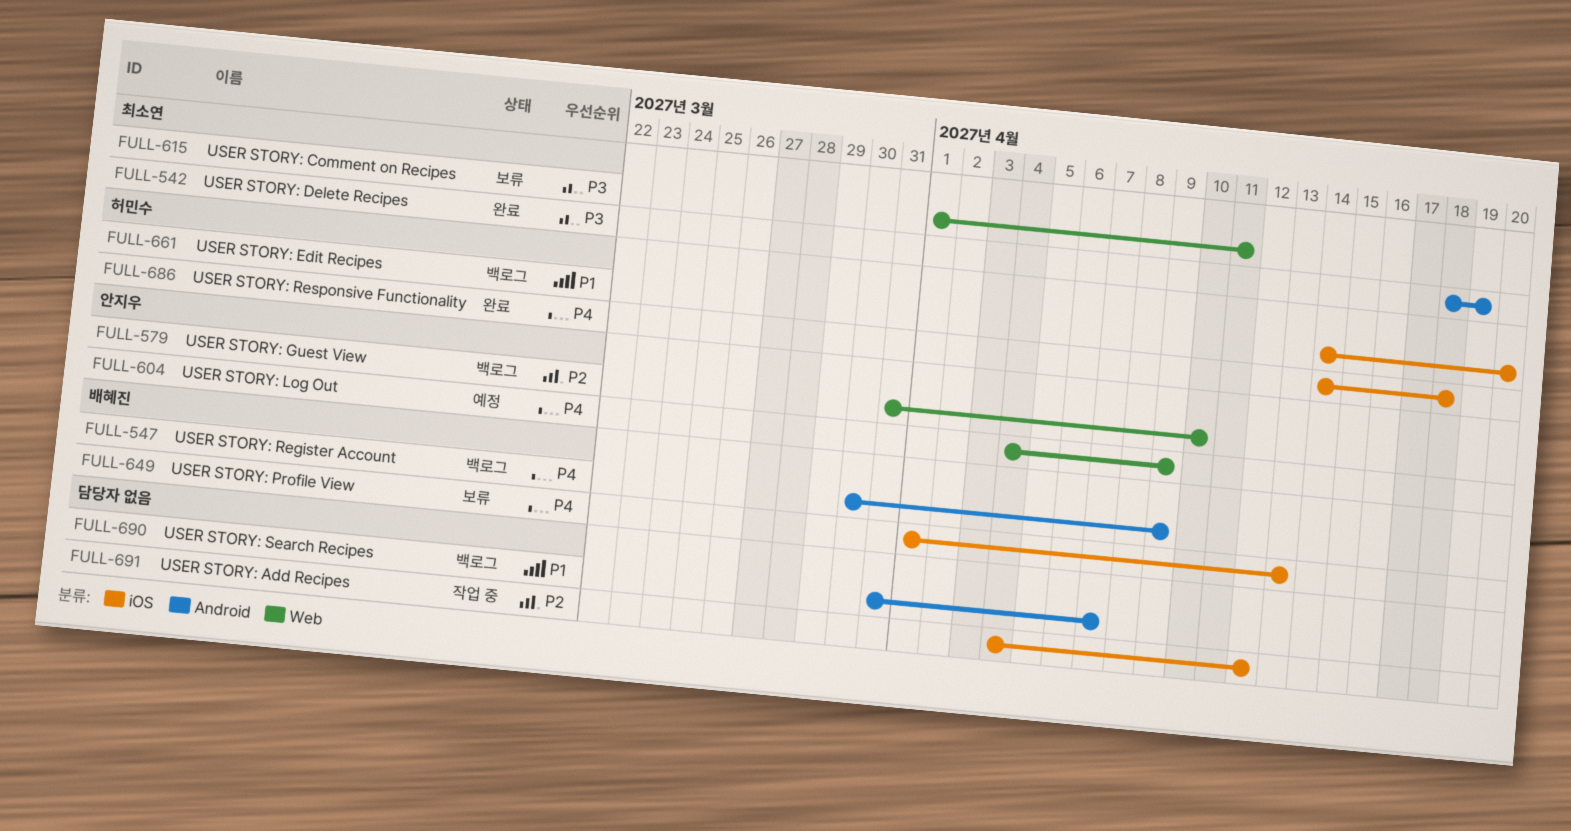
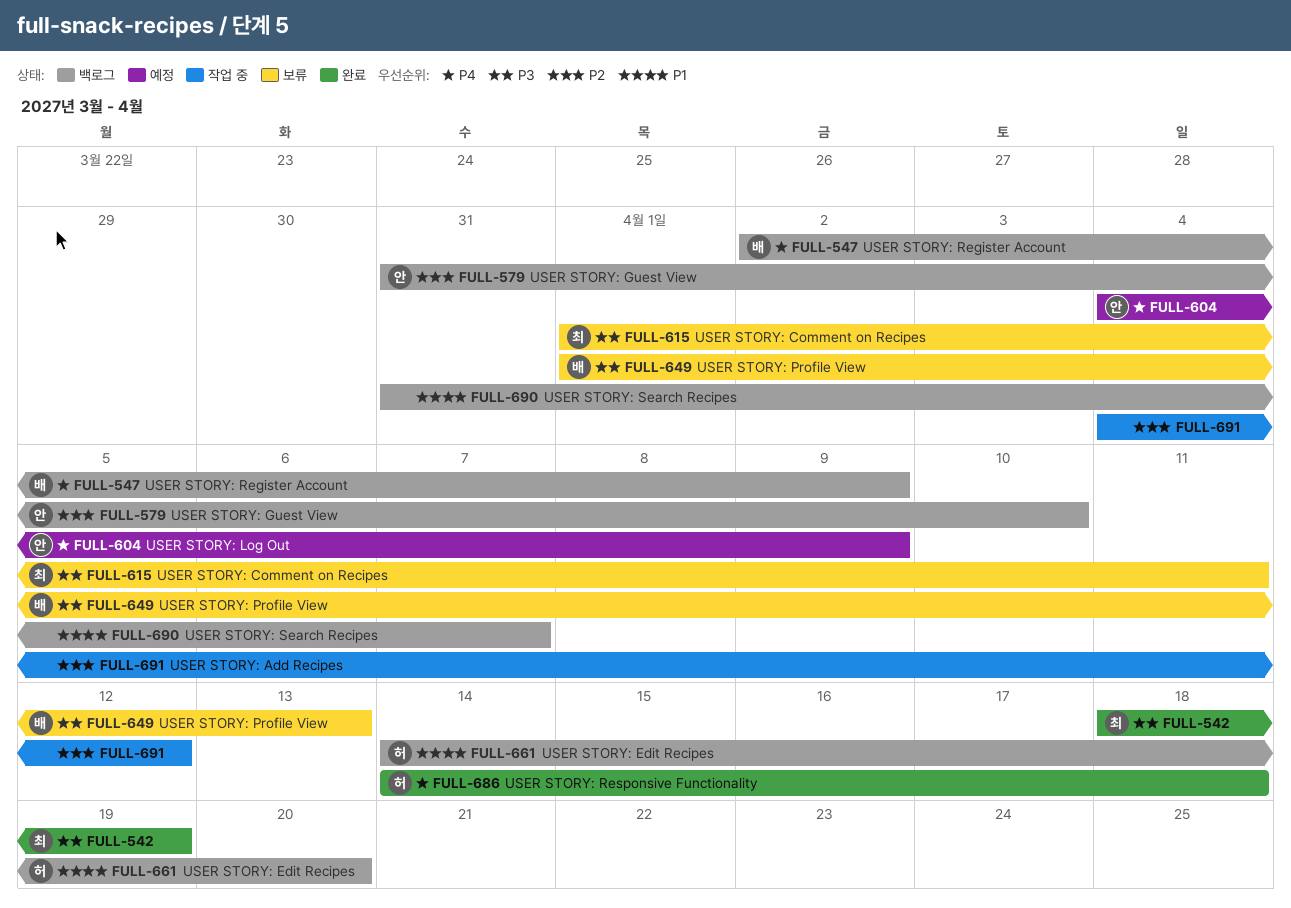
FULL-547, start: Mar 30 -> Apr 2
FULL-649, priority: P4 -> P3

